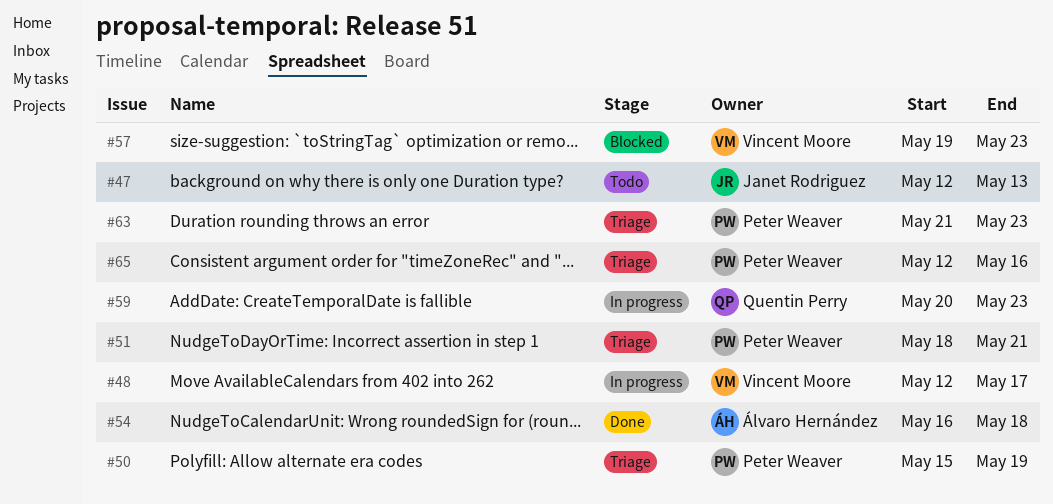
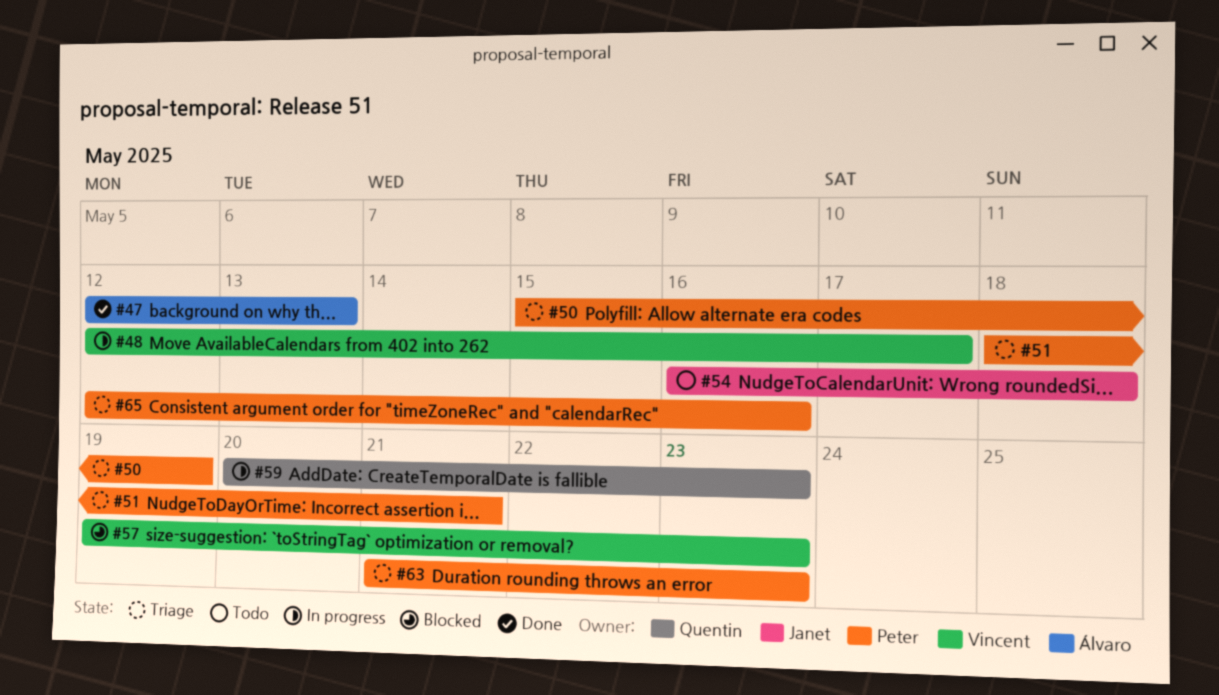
#47, status: Todo -> Done
#47, owner: Janet Rodriguez -> Álvaro Hernández
#54, status: Done -> Todo
#54, owner: Álvaro Hernández -> Janet Rodriguez

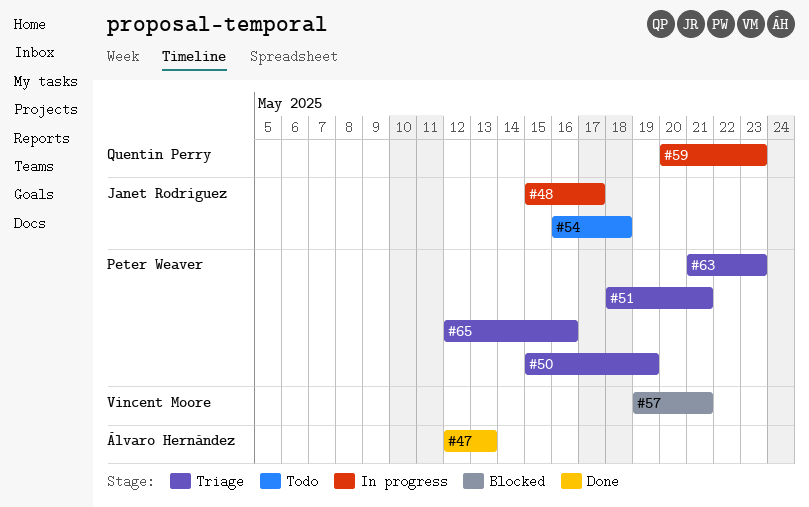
#48, owner: Vincent Moore -> Janet Rodriguez
#48, start: May 12 -> May 15
#57, due: May 23 -> May 21

